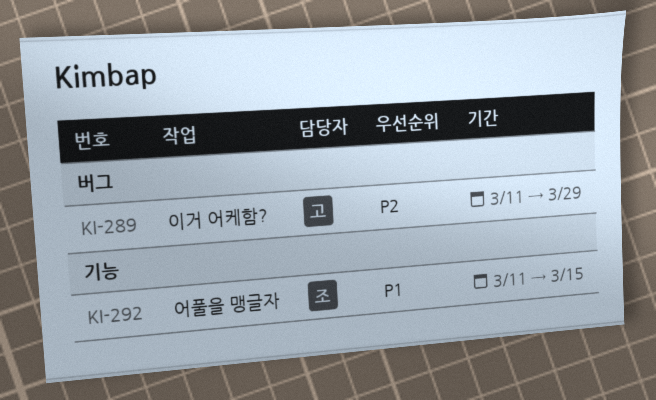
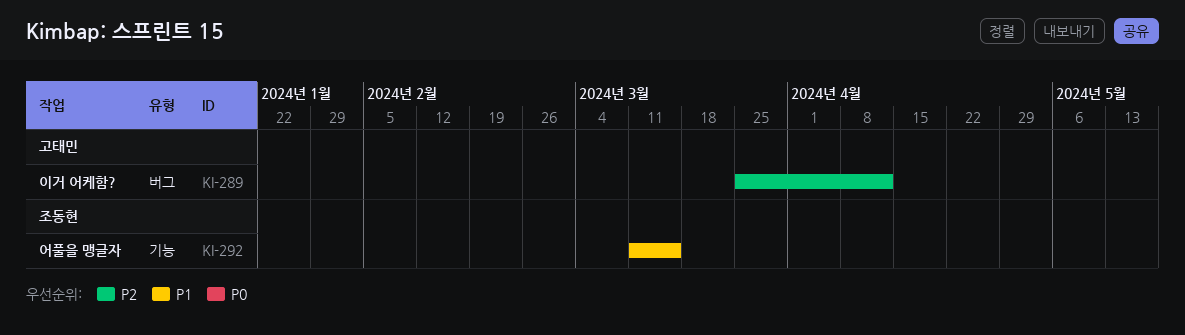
KI-289, start: Mar 11 -> Mar 25
KI-289, due: Mar 29 -> Apr 12

